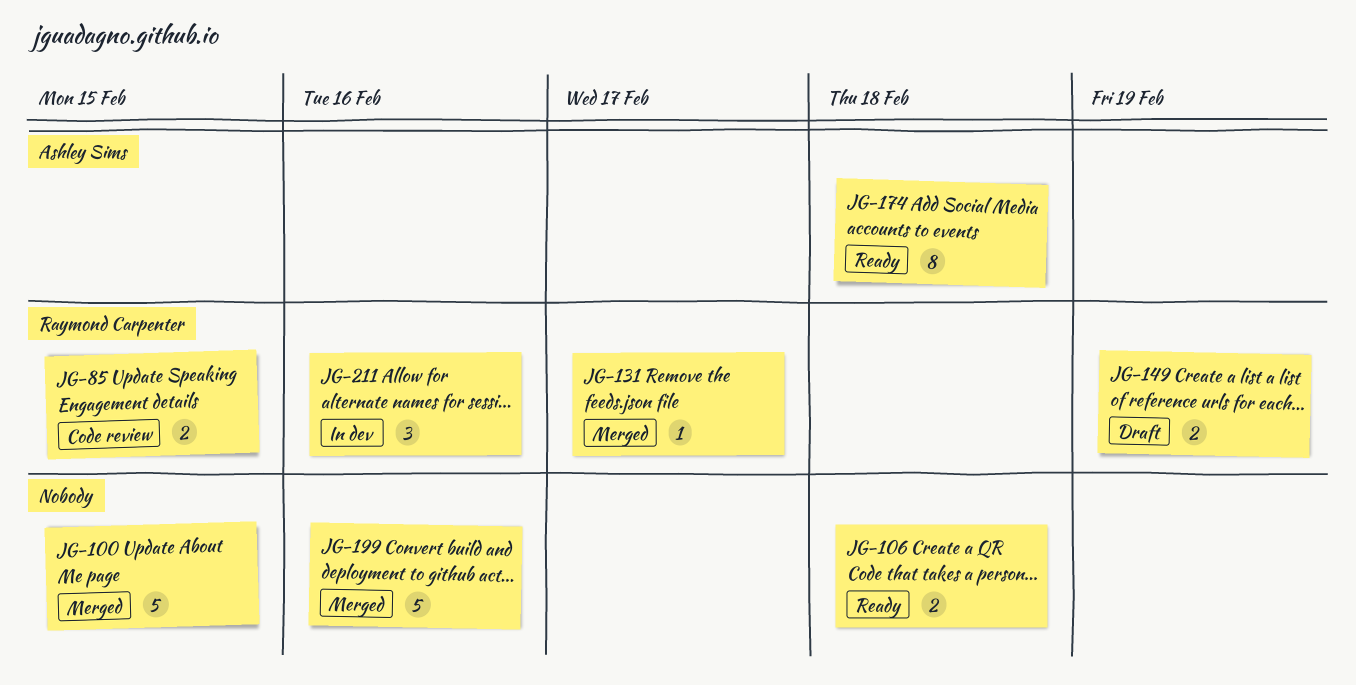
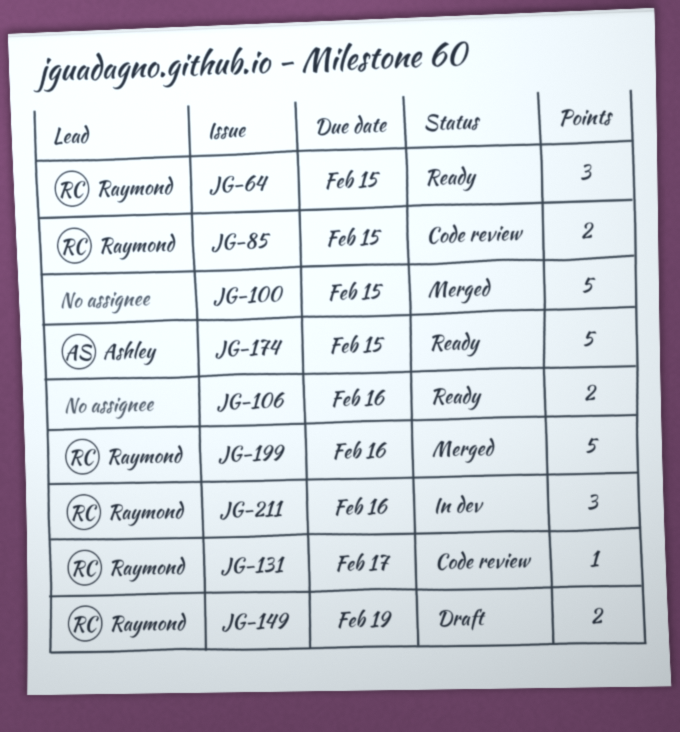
JG-64: none -> present
JG-106, due: Feb 18 -> Feb 16
JG-131, status: Merged -> Code review
JG-174, estimate: 8 -> 5
JG-174, due: Feb 18 -> Feb 15
JG-199, owner: none -> Raymond Carpenter

